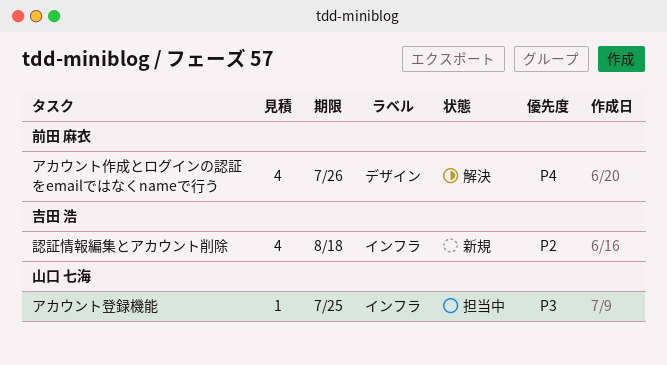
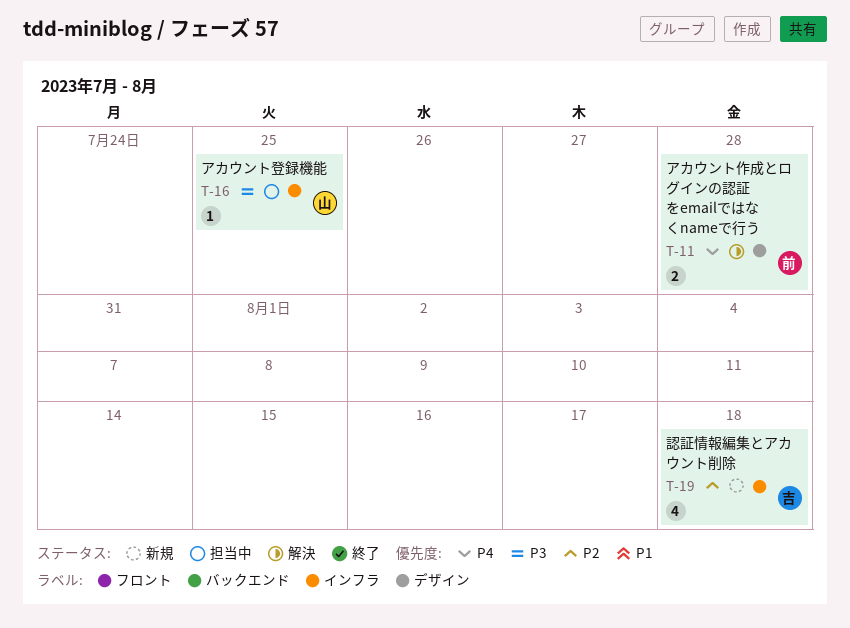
アカウント作成とログインの認証をemailではなくnameで行う, estimate: 4 -> 2
アカウント作成とログインの認証をemailではなくnameで行う, due: Jul 26 -> Jul 28

